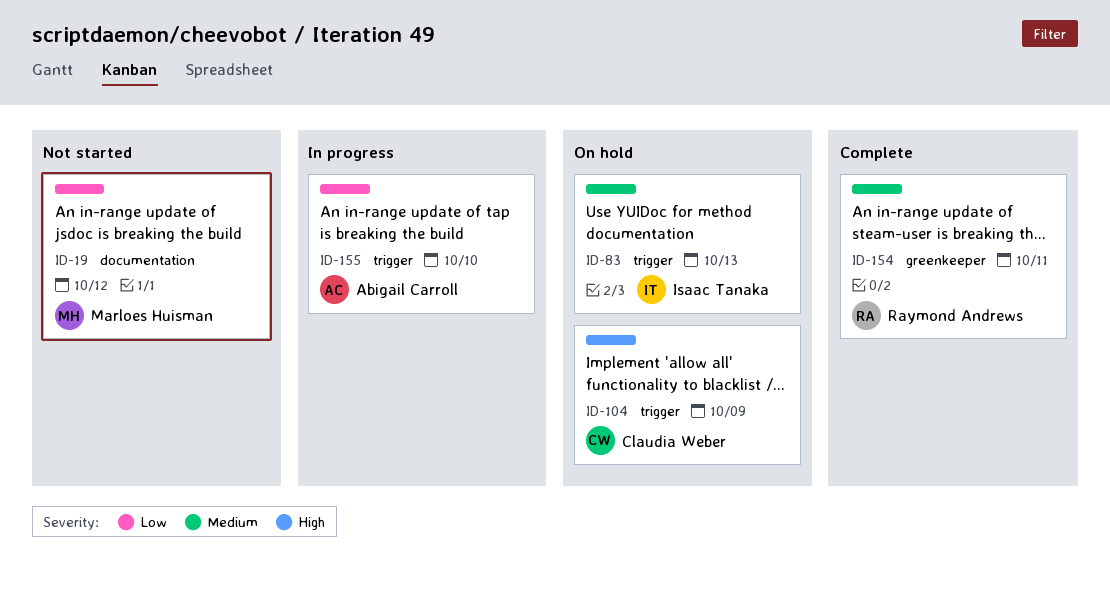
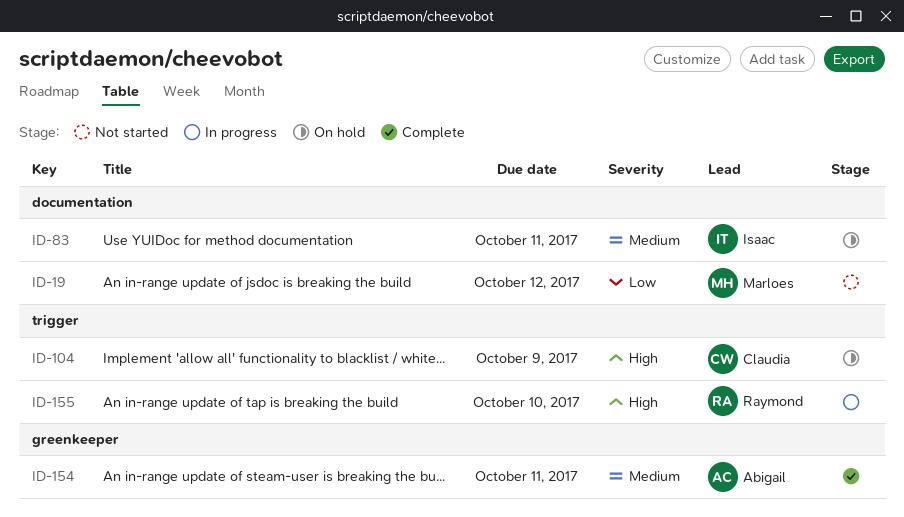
ID-83, label: trigger -> documentation
ID-83, due: Oct 13 -> Oct 11
ID-154, owner: Raymond Andrews -> Abigail Carroll
ID-155, owner: Abigail Carroll -> Raymond Andrews
ID-155, priority: Low -> High

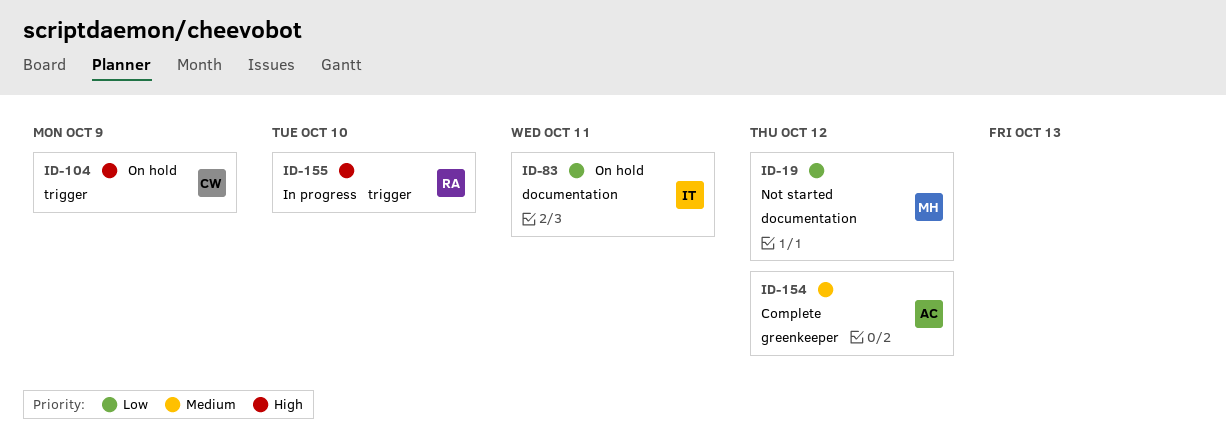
ID-83, priority: Medium -> Low
ID-154, due: Oct 11 -> Oct 12

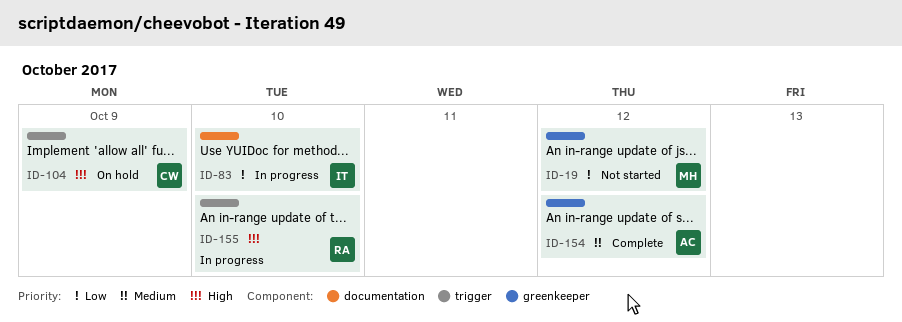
ID-19, label: documentation -> greenkeeper
ID-83, status: On hold -> In progress
ID-83, due: Oct 11 -> Oct 10

